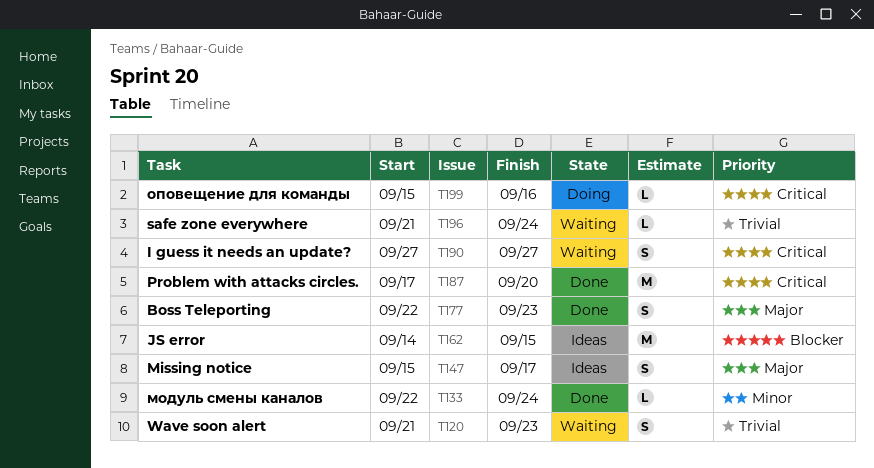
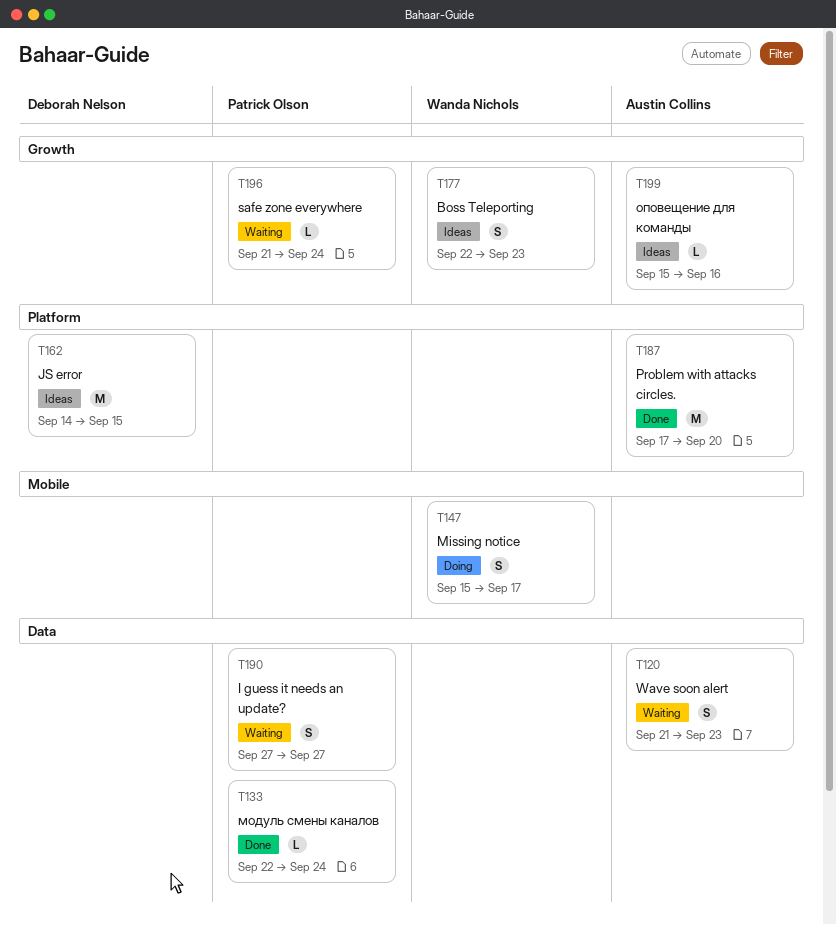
T147, status: Ideas -> Doing
T177, status: Done -> Ideas
T199, status: Doing -> Ideas

